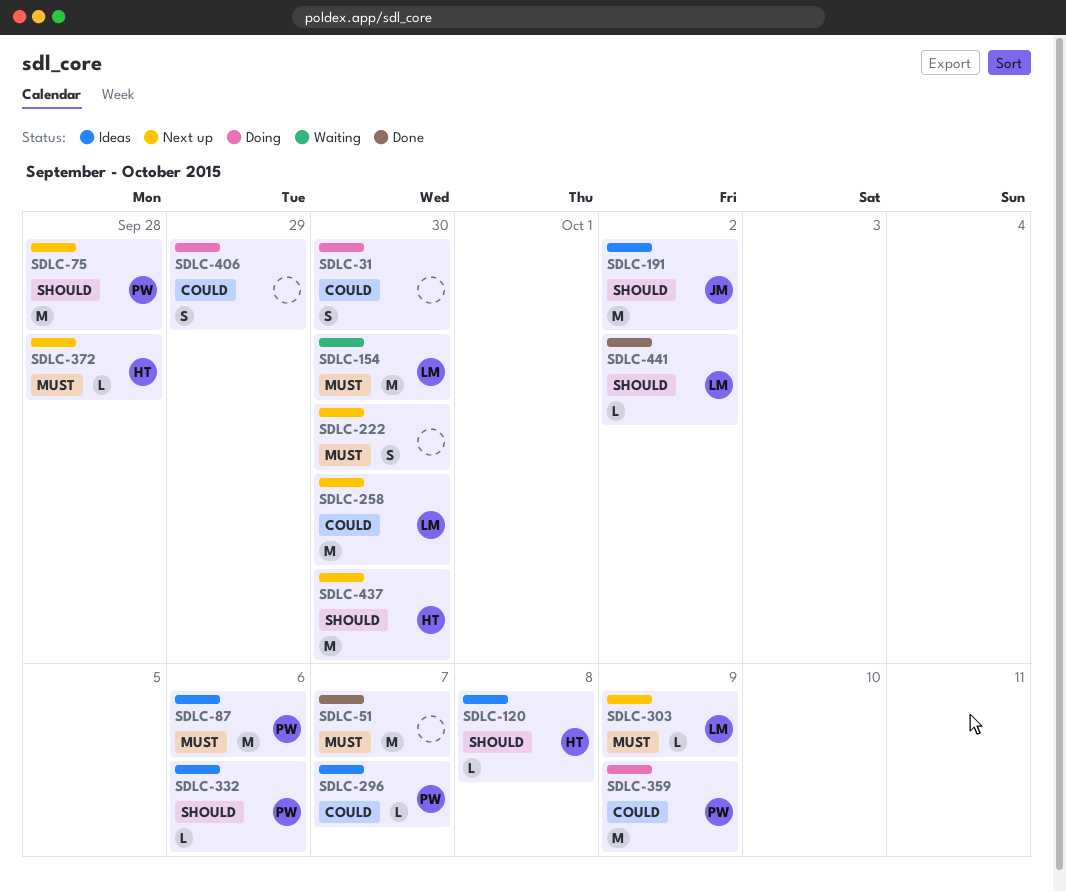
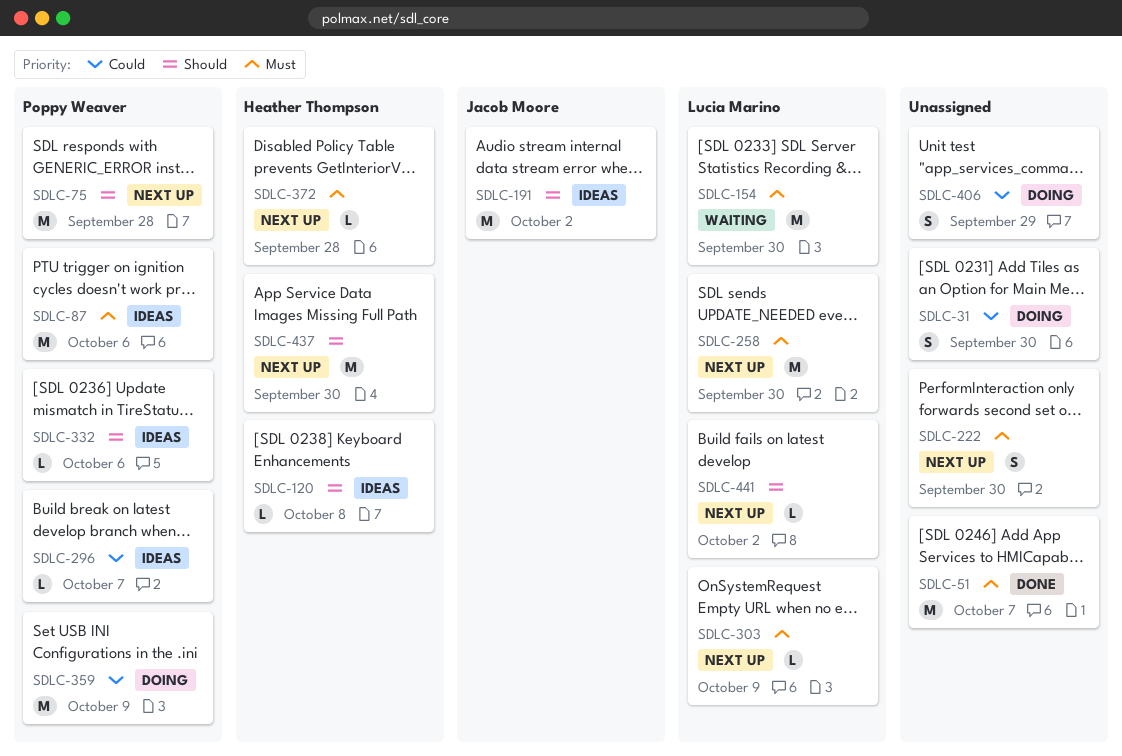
SDLC-258, priority: Could -> Must
SDLC-441, status: Done -> Next up

